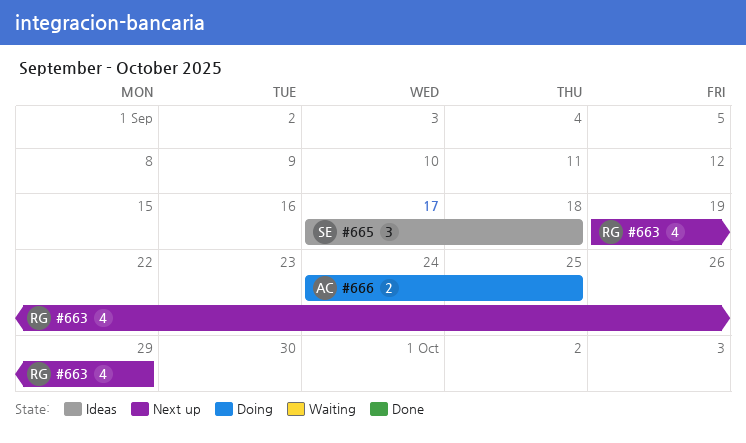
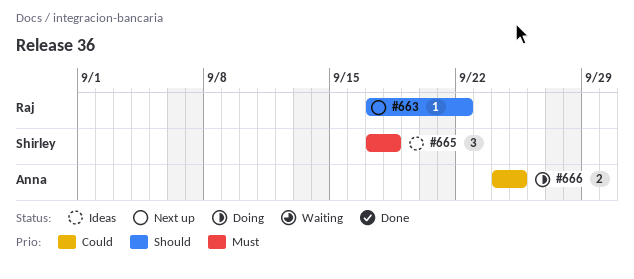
#663, estimate: 4 -> 1
#663, start: Sep 19 -> Sep 17
#663, due: Sep 29 -> Sep 22

